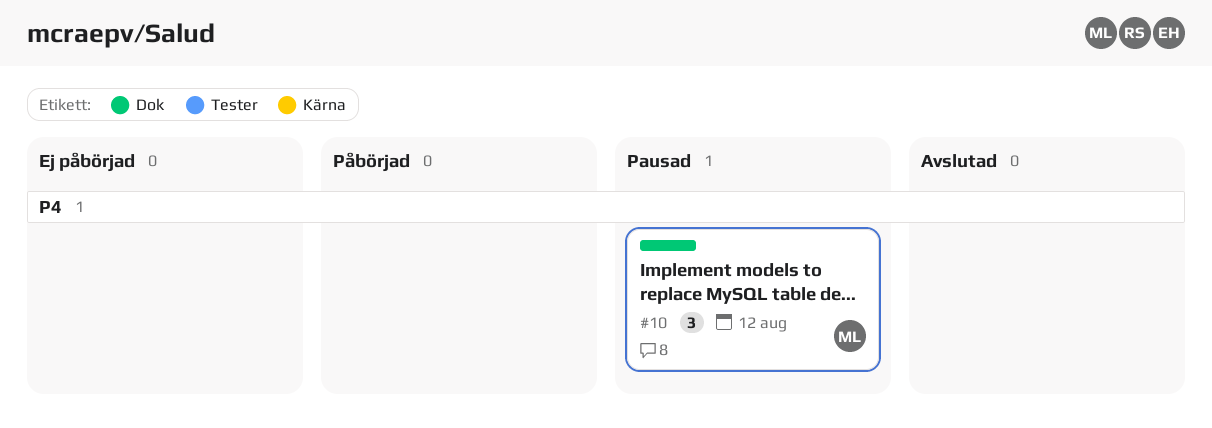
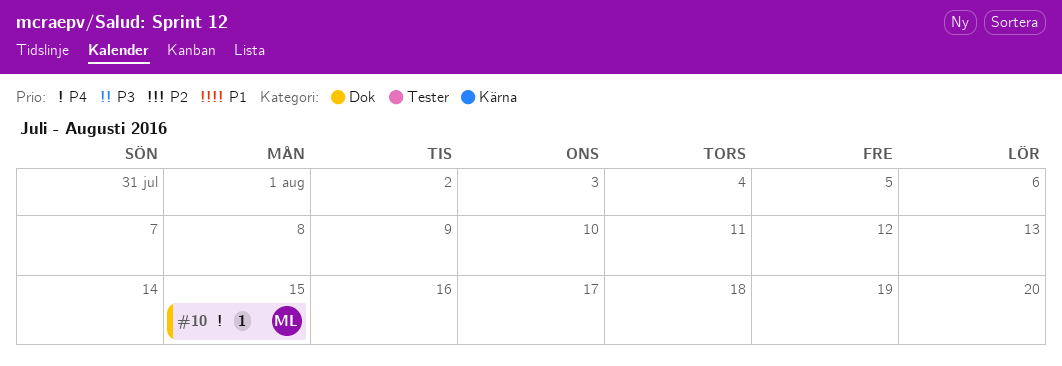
#10, estimate: 3 -> 1
#10, due: Aug 12 -> Aug 15

